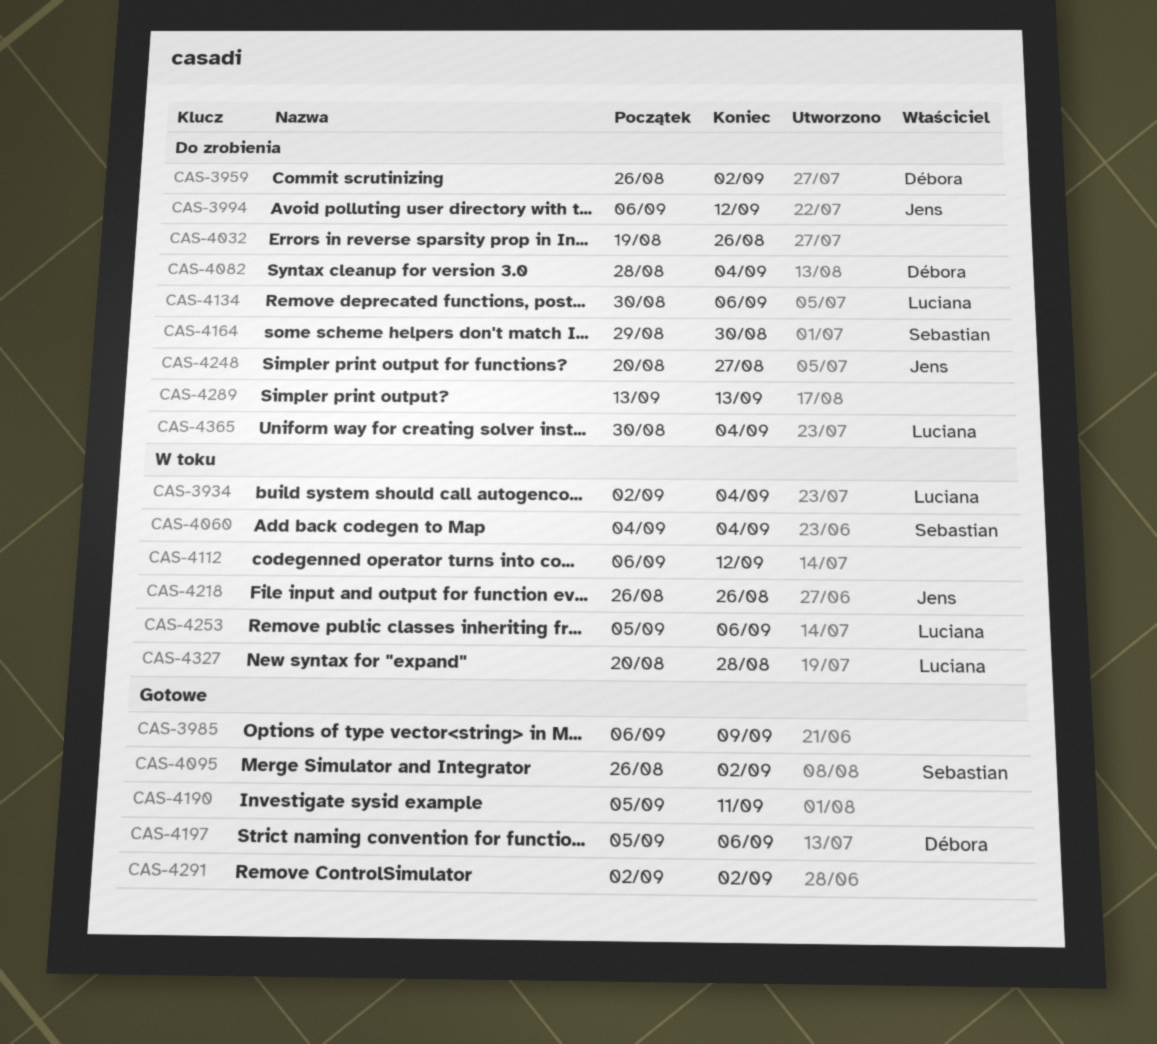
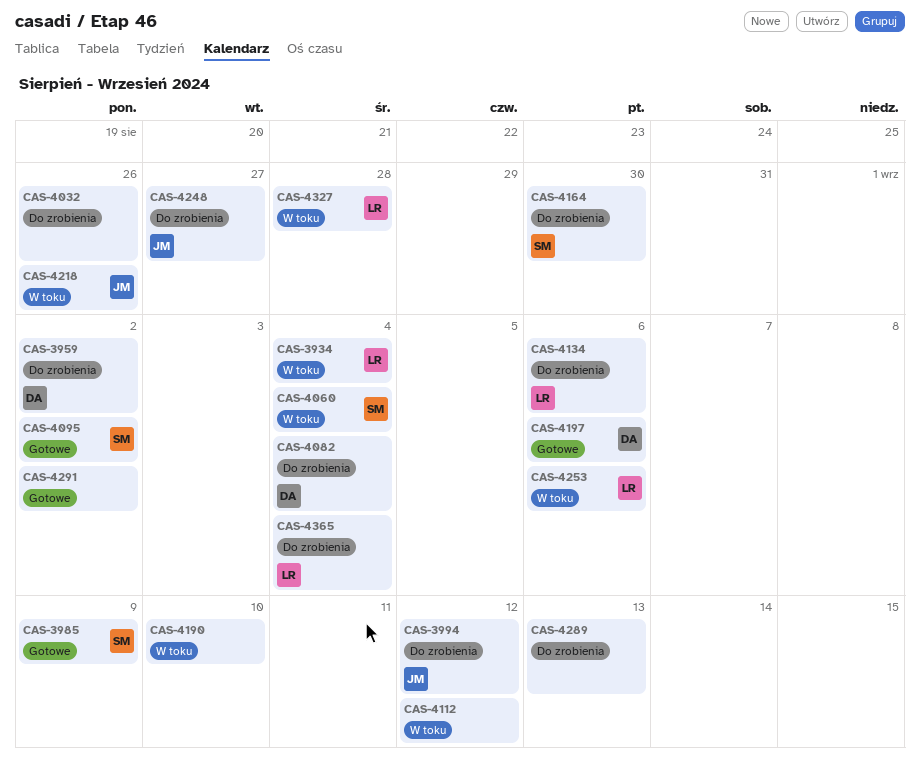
CAS-3985, owner: none -> Sebastian
CAS-4190, status: Gotowe -> W toku
CAS-4190, due: Sep 11 -> Sep 10

